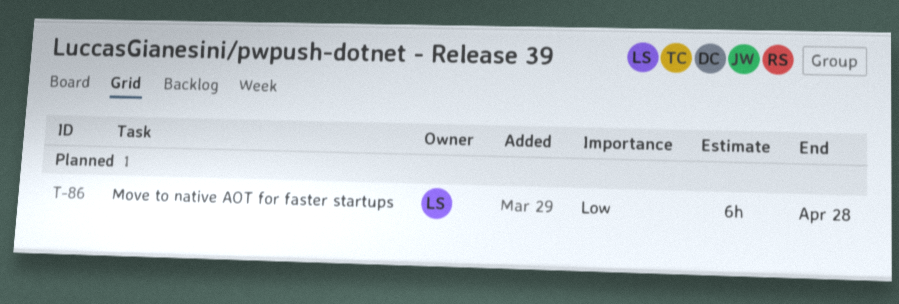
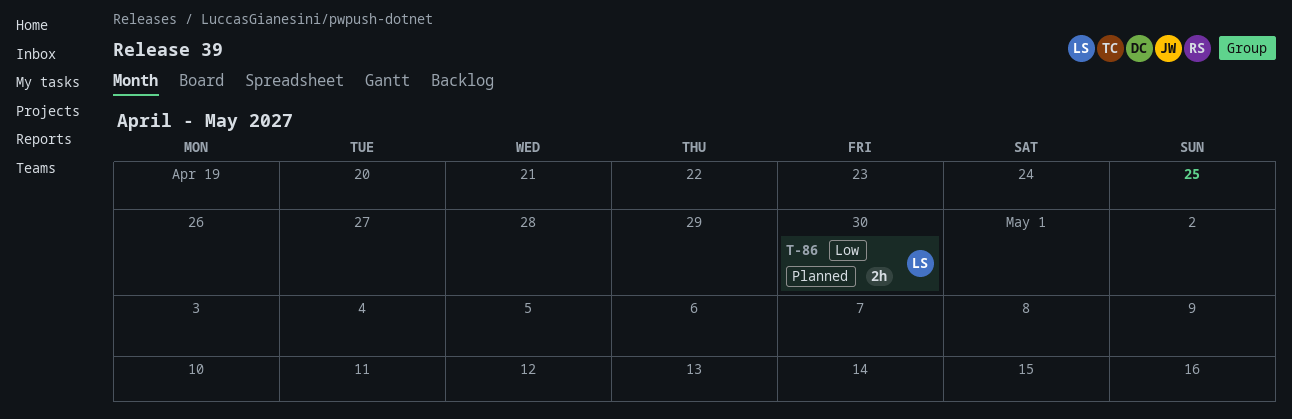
T-86, estimate: 6h -> 2h
T-86, due: Apr 28 -> Apr 30

